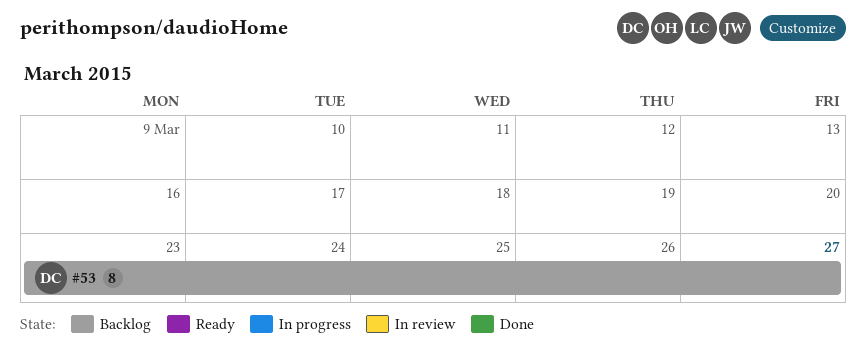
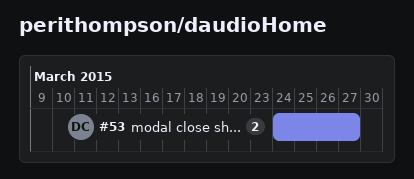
#53, estimate: 8 -> 2
#53, start: Mar 23 -> Mar 24

